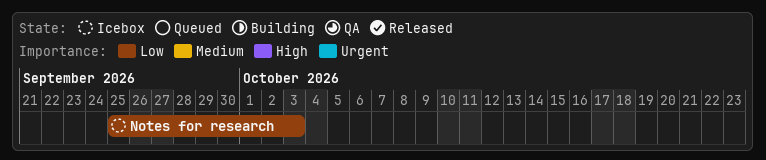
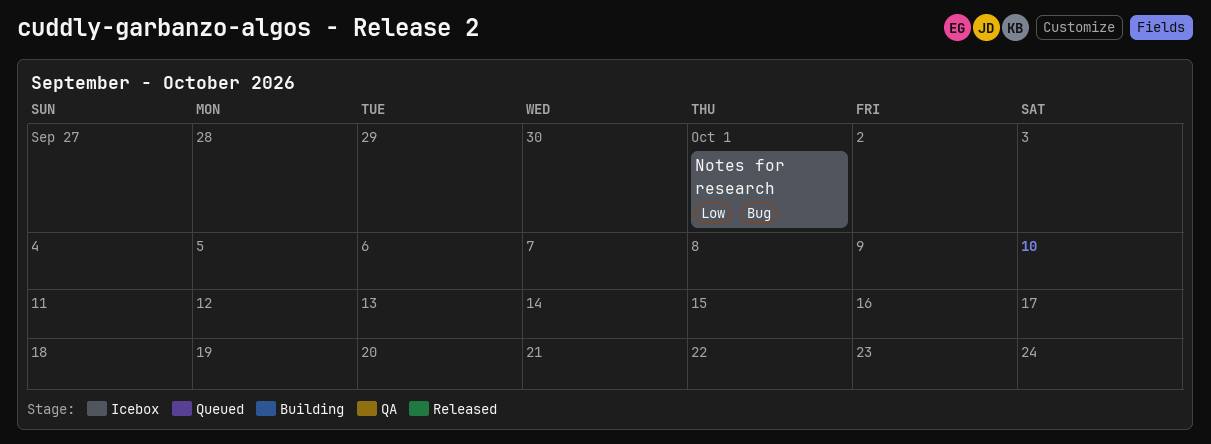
Notes for research, due: Oct 3 -> Oct 1

